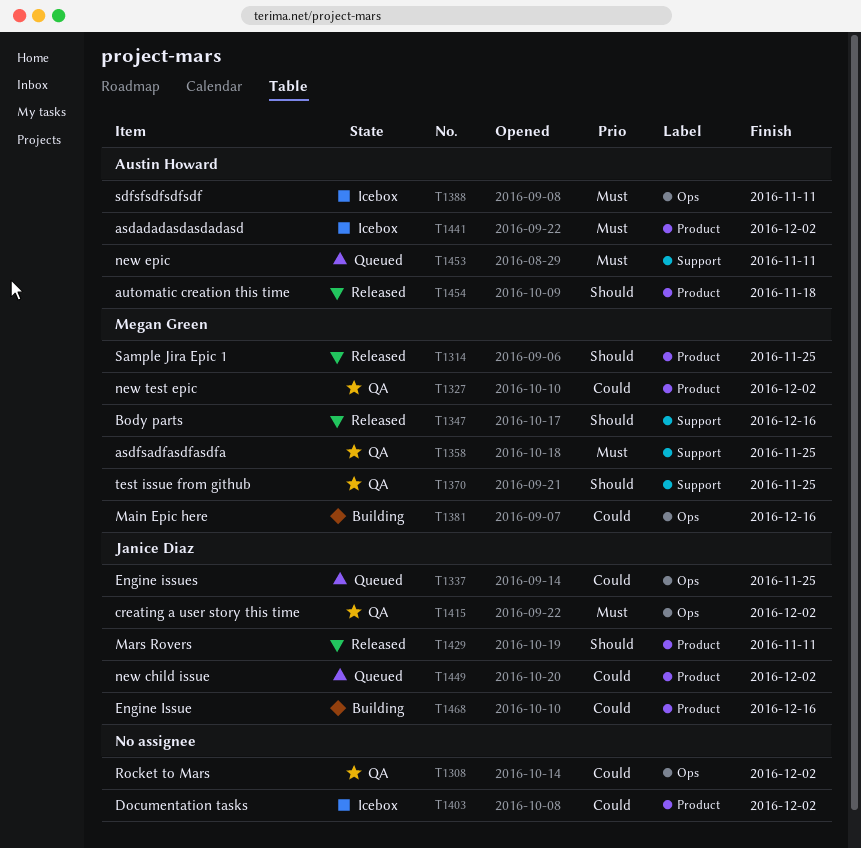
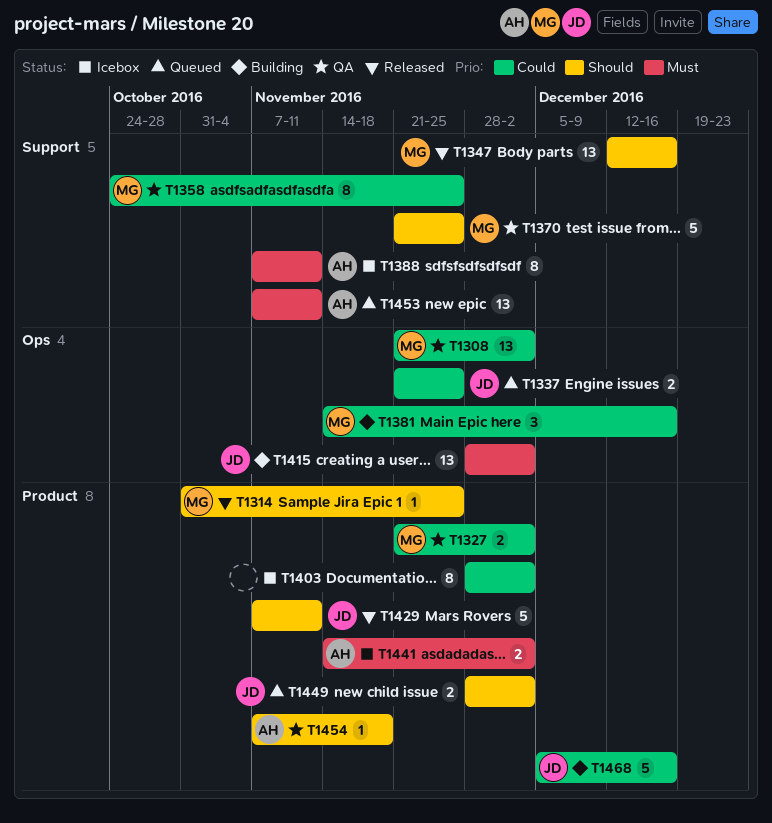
T1308, owner: none -> Megan Green
T1358, priority: Must -> Could
T1388, label: Ops -> Support
T1415, status: QA -> Building
T1449, priority: Could -> Should
T1454, status: Released -> QA

